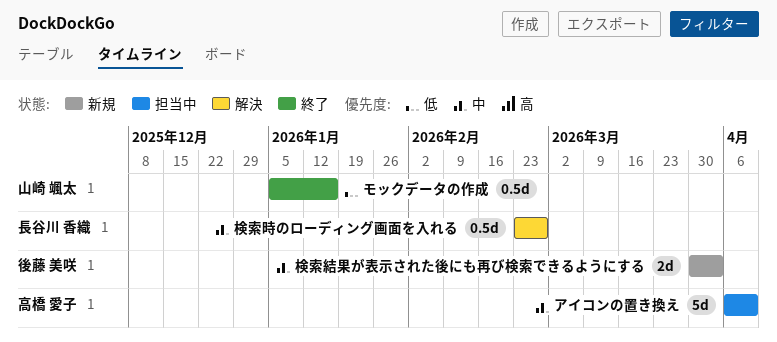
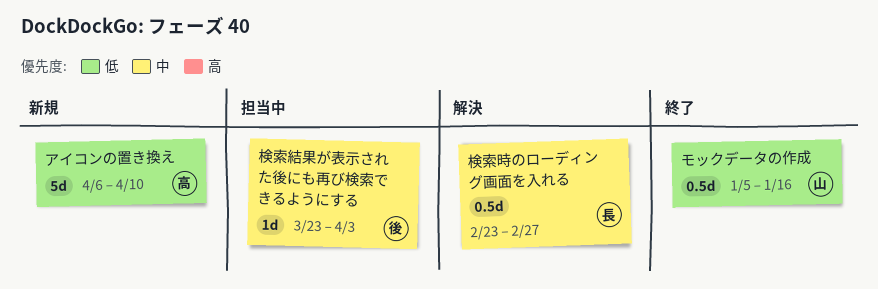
アイコンの置き換え, status: 担当中 -> 新規
アイコンの置き換え, priority: 中 -> 低
検索結果が表示された後にも再び検索できるようにする, status: 新規 -> 担当中
検索結果が表示された後にも再び検索できるようにする, estimate: 2d -> 1d
検索結果が表示された後にも再び検索できるようにする, start: Mar 30 -> Mar 23

